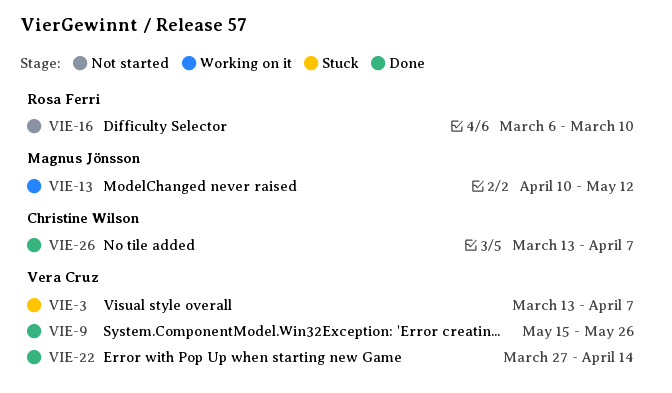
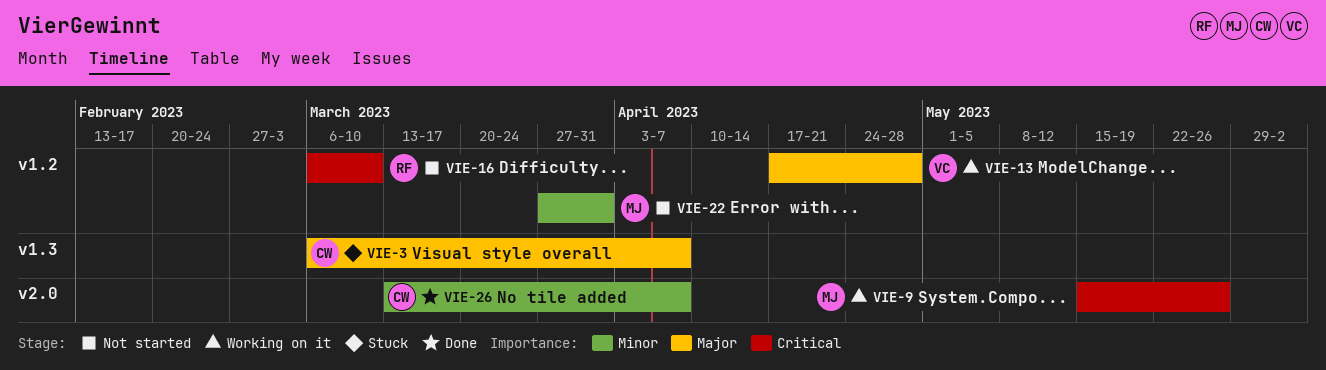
VIE-3, owner: Vera Cruz -> Christine Wilson
VIE-3, start: Mar 13 -> Mar 6
VIE-9, status: Done -> Working on it
VIE-9, owner: Vera Cruz -> Magnus Jönsson
VIE-13, owner: Magnus Jönsson -> Vera Cruz
VIE-13, start: Apr 10 -> Apr 17
VIE-13, due: May 12 -> Apr 28
VIE-22, status: Done -> Not started
VIE-22, owner: Vera Cruz -> Magnus Jönsson
VIE-22, due: Apr 14 -> Mar 31

